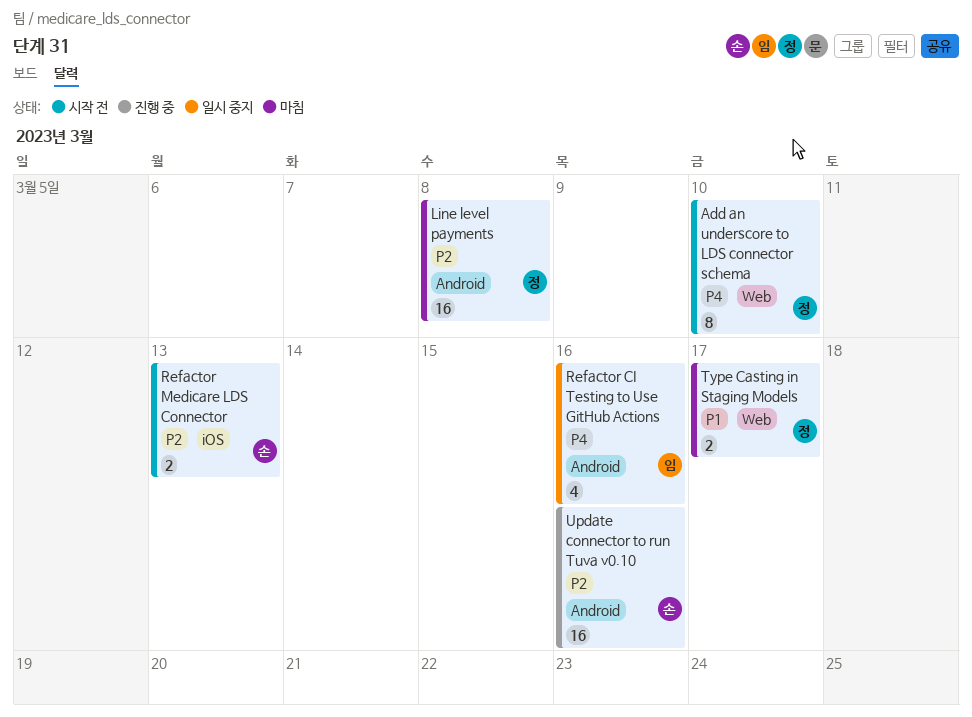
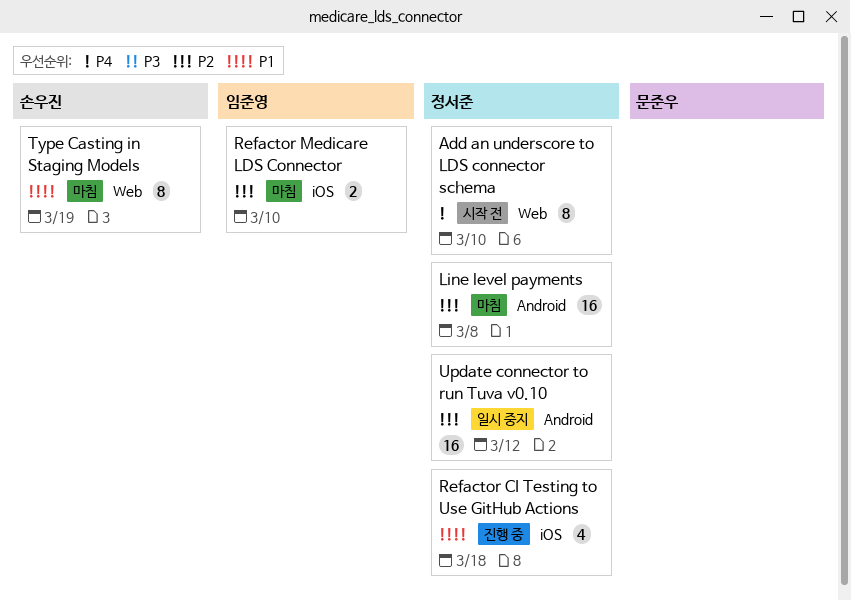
Refactor CI Testing to Use GitHub Actions, status: 일시 중지 -> 진행 중
Refactor CI Testing to Use GitHub Actions, owner: 임준영 -> 정서준
Refactor CI Testing to Use GitHub Actions, priority: P4 -> P1
Refactor CI Testing to Use GitHub Actions, label: Android -> iOS
Refactor CI Testing to Use GitHub Actions, due: Mar 16 -> Mar 18
Refactor Medicare LDS Connector, status: 시작 전 -> 마침
Refactor Medicare LDS Connector, owner: 손우진 -> 임준영
Refactor Medicare LDS Connector, due: Mar 13 -> Mar 10
Type Casting in Staging Models, owner: 정서준 -> 손우진
Type Casting in Staging Models, estimate: 2 -> 8
Type Casting in Staging Models, due: Mar 17 -> Mar 19
Update connector to run Tuva v0.10, status: 진행 중 -> 일시 중지
Update connector to run Tuva v0.10, owner: 손우진 -> 정서준
Update connector to run Tuva v0.10, due: Mar 16 -> Mar 12

